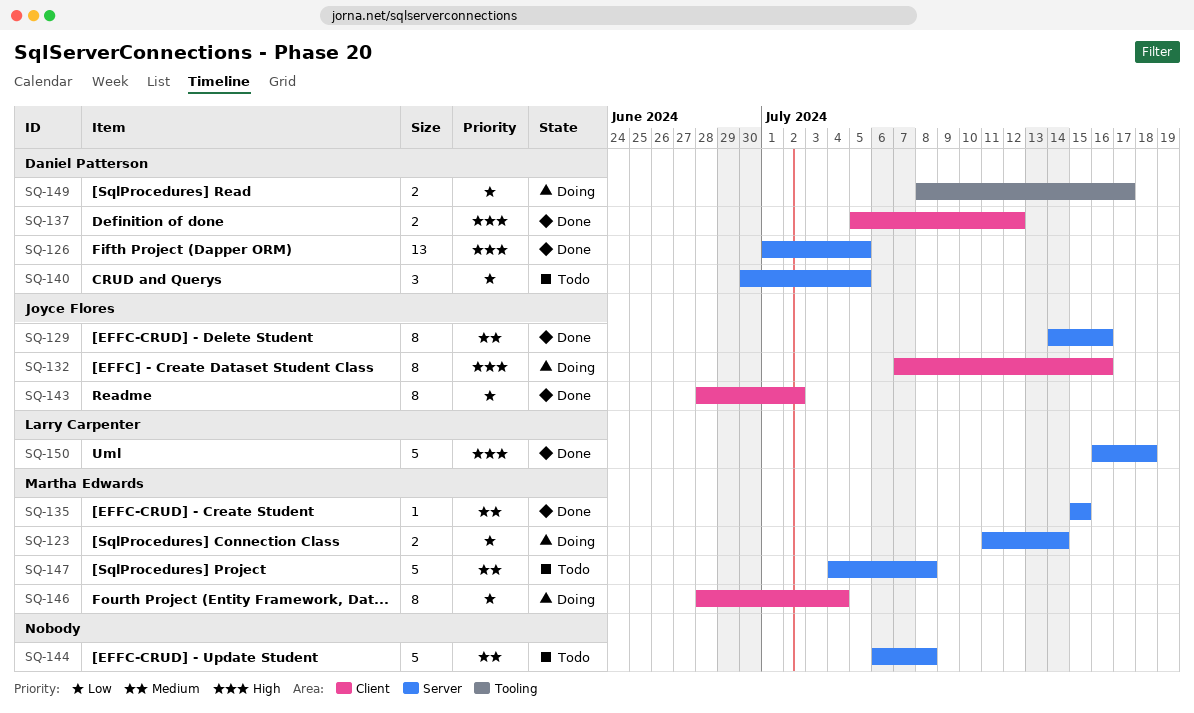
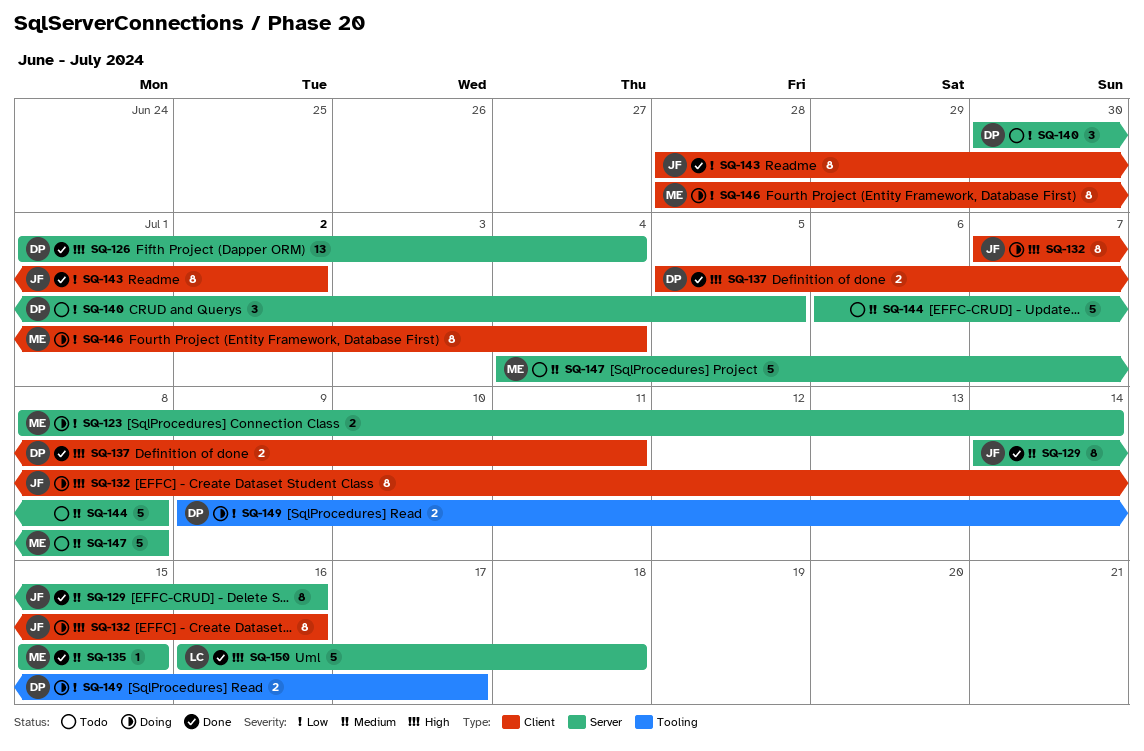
SQ-123, start: Jul 11 -> Jul 8
SQ-126, due: Jul 5 -> Jul 4
SQ-137, due: Jul 12 -> Jul 11
SQ-149, start: Jul 8 -> Jul 9

